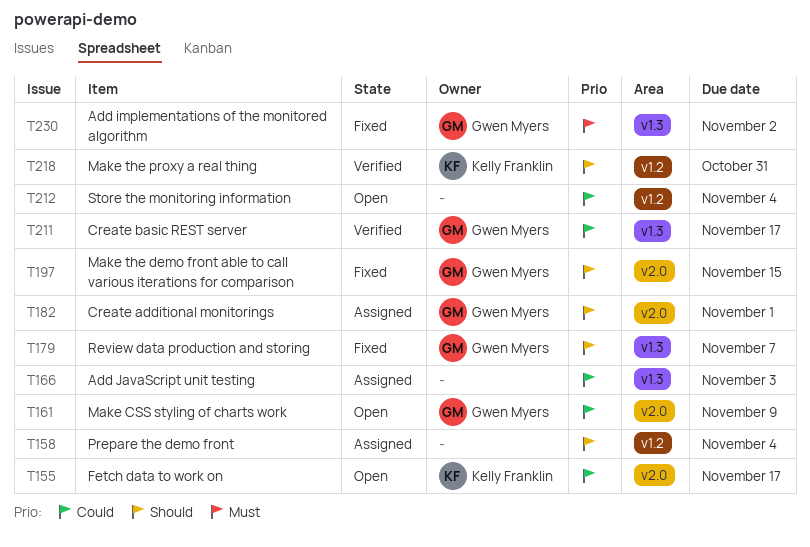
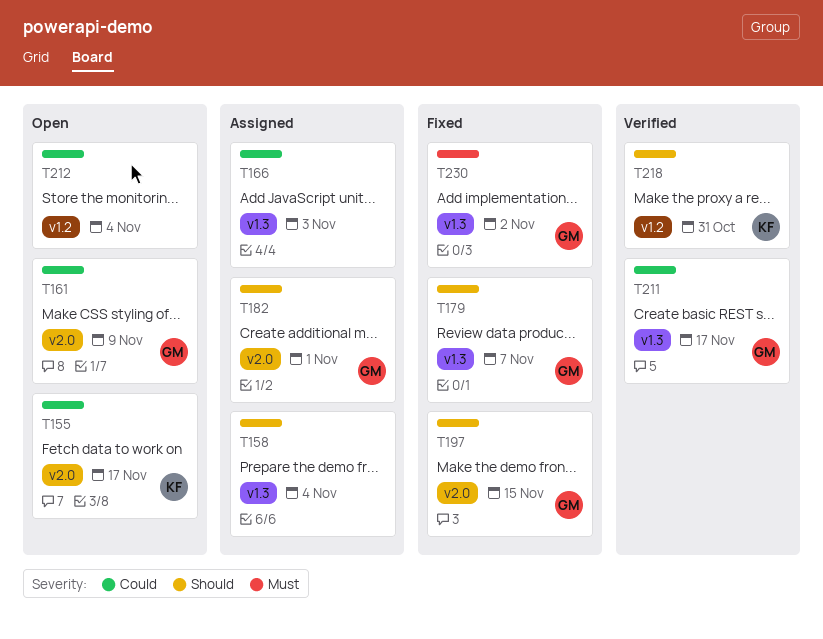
T158, label: v1.2 -> v1.3

